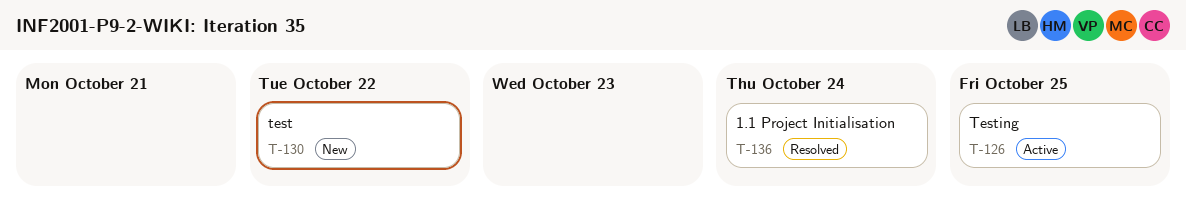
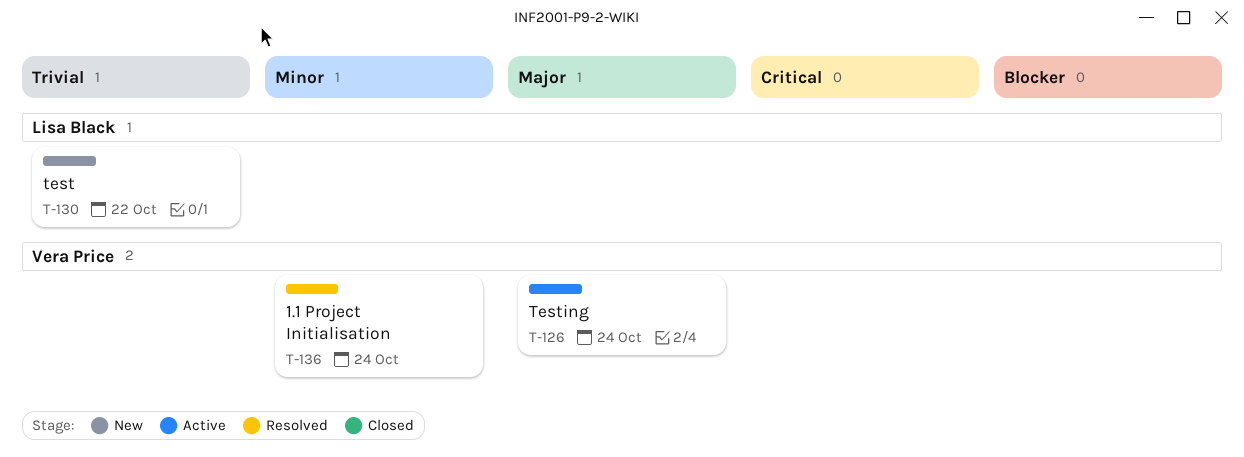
T-126, due: Oct 25 -> Oct 24

